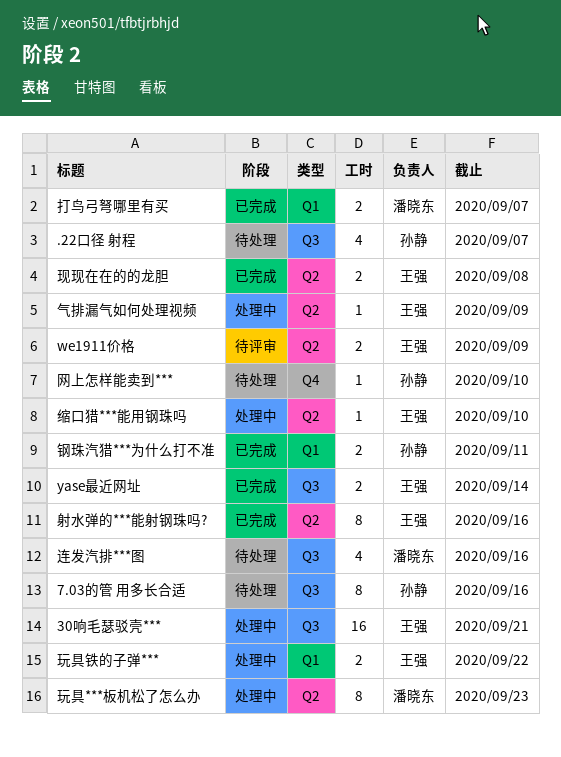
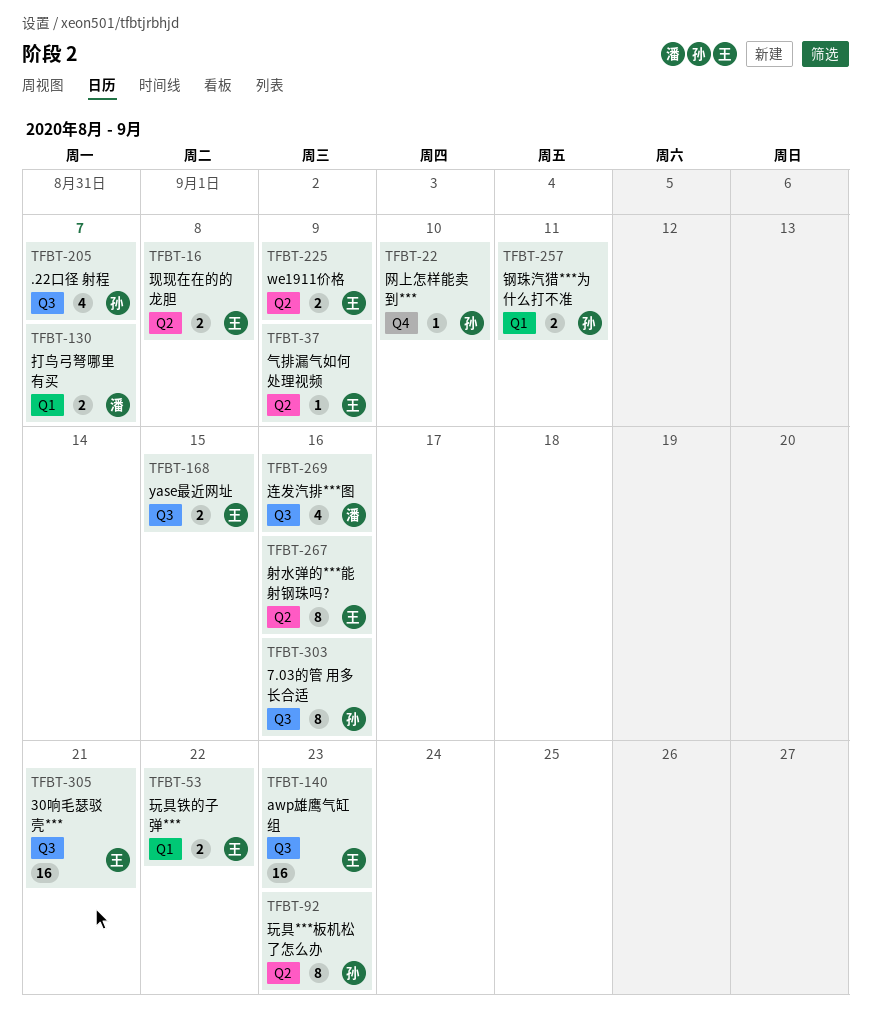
awp雄鹰气缸组: none -> present
yase最近网址, due: Sep 14 -> Sep 15
玩具***板机松了怎么办, owner: 潘晓东 -> 孙静
缩口猎***能用钢珠吗: present -> none

